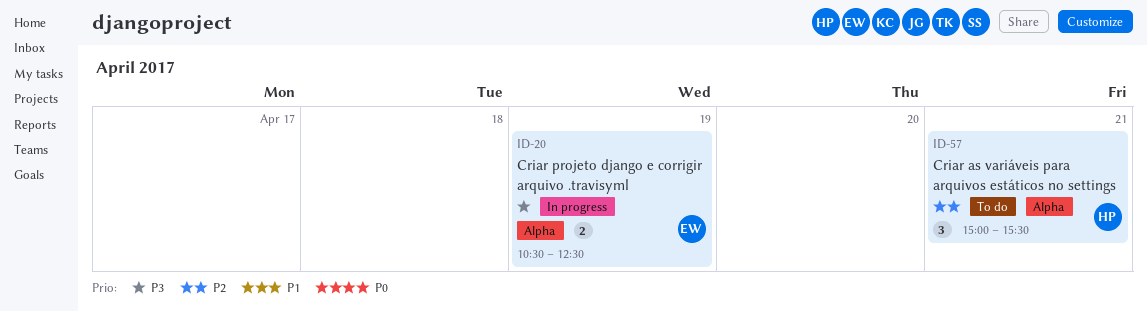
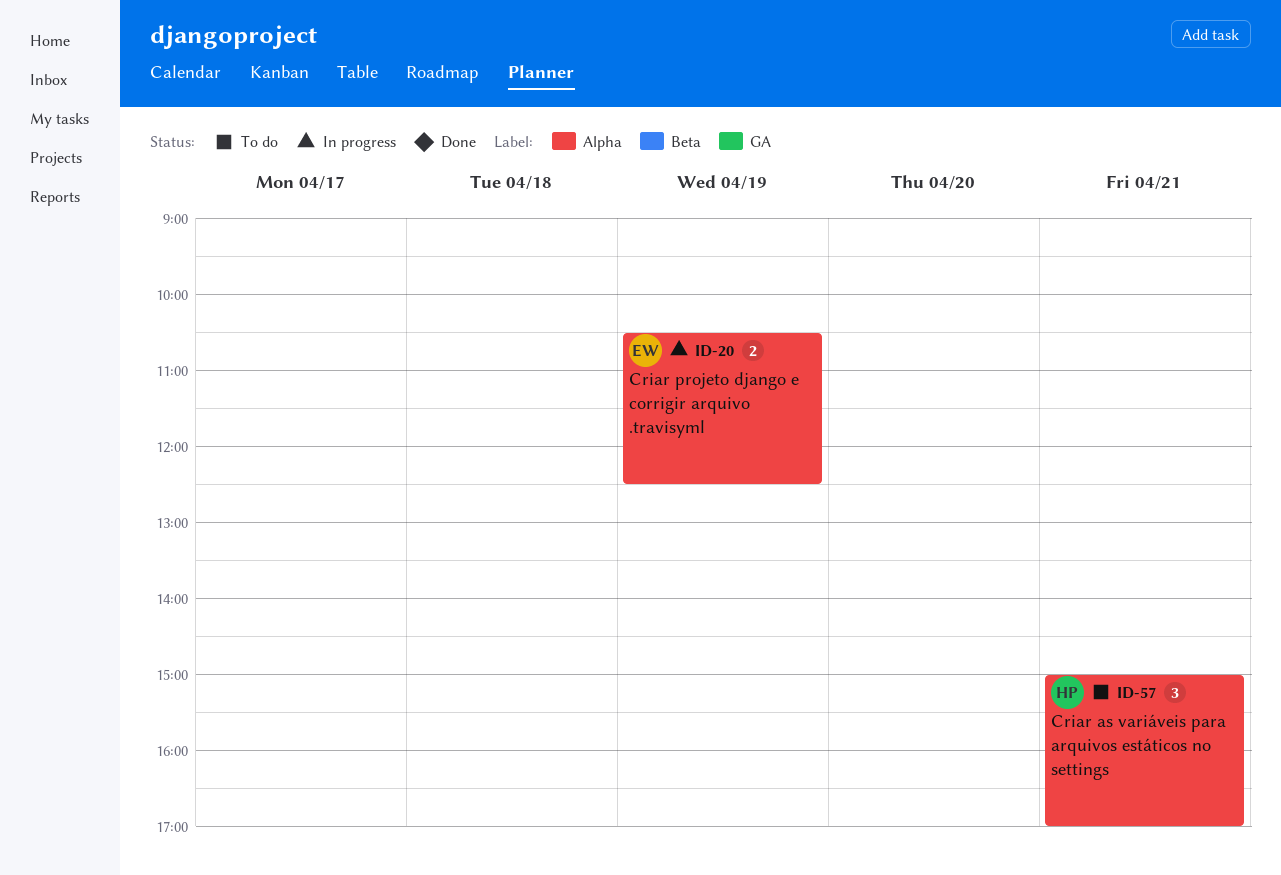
ID-57, ends: 15:30 -> 17:00

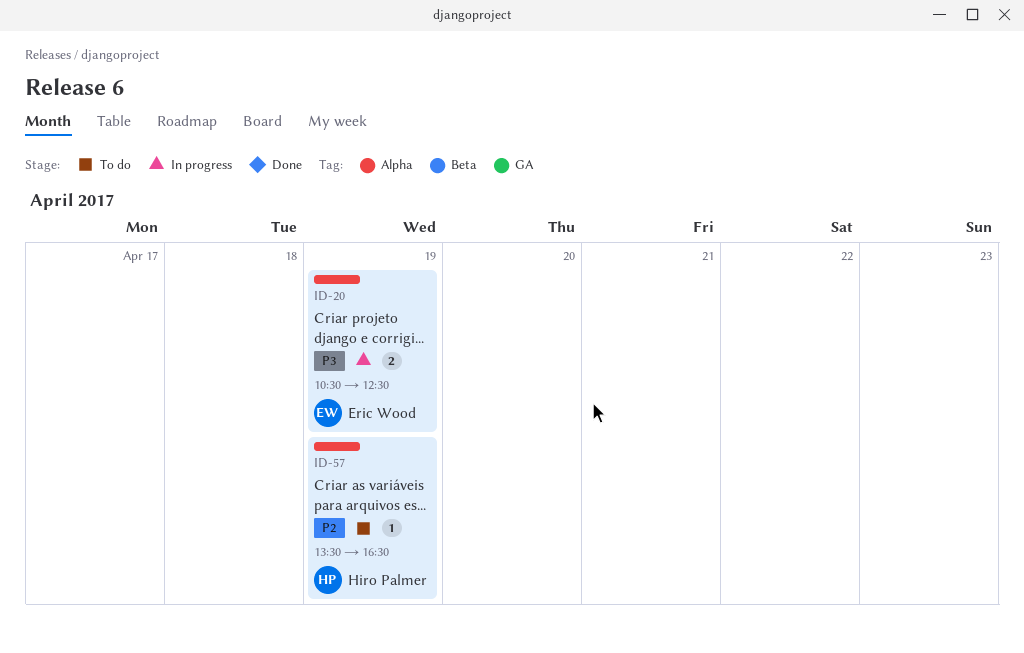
ID-57, estimate: 3 -> 1
ID-57, day: Apr 21 -> Apr 19
ID-57, begins: 15:00 -> 13:30
ID-57, ends: 17:00 -> 16:30

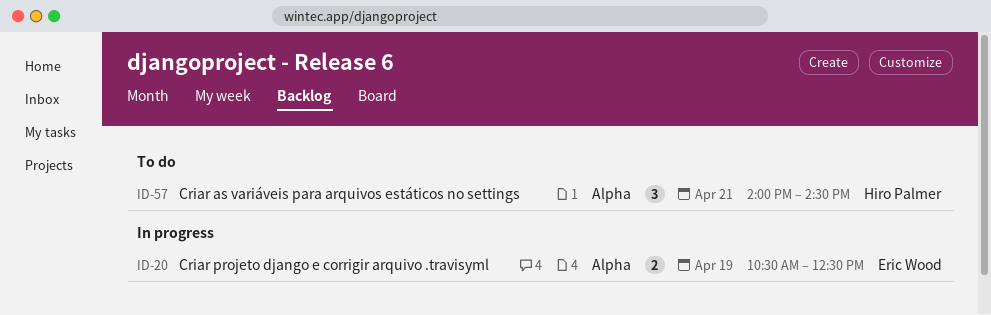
ID-57, estimate: 1 -> 3
ID-57, day: Apr 19 -> Apr 21
ID-57, begins: 13:30 -> 14:00
ID-57, ends: 16:30 -> 14:30

